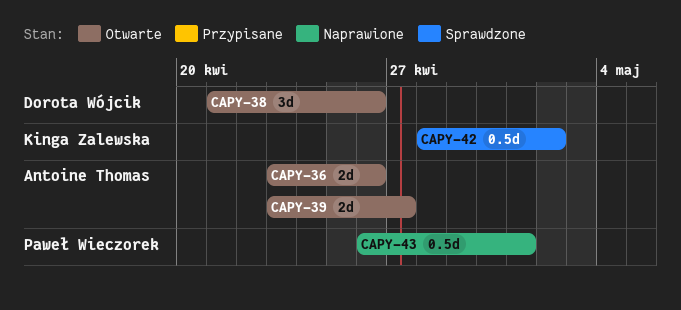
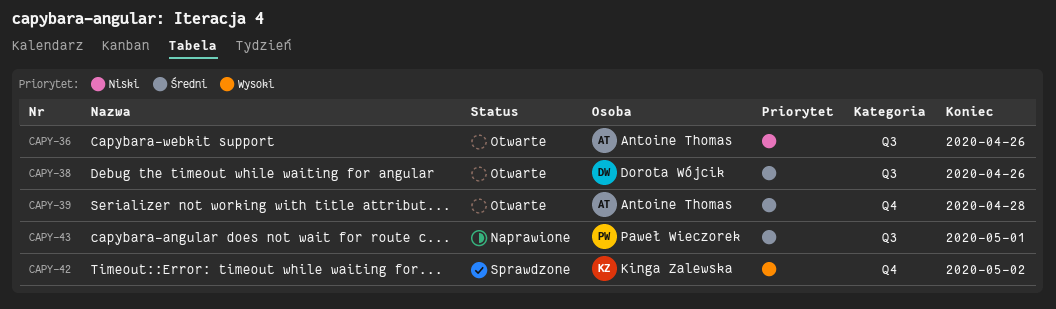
CAPY-39, due: Apr 27 -> Apr 28

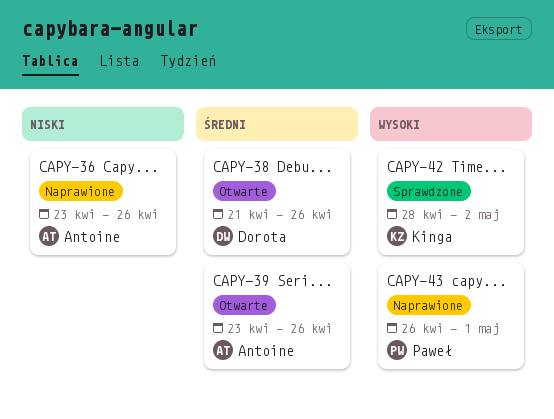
CAPY-36, status: Otwarte -> Naprawione
CAPY-39, due: Apr 28 -> Apr 26
CAPY-43, priority: Średni -> Wysoki

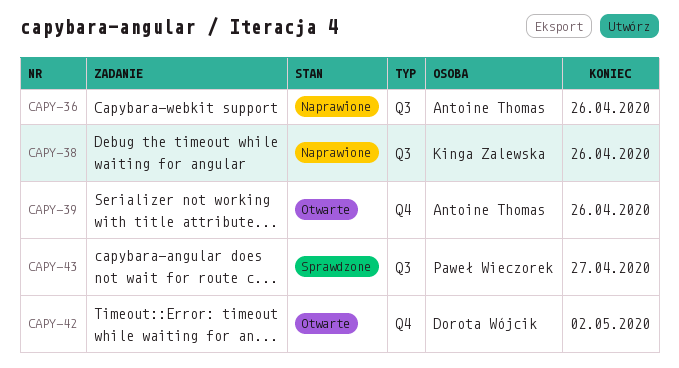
CAPY-38, status: Otwarte -> Naprawione
CAPY-38, owner: Dorota Wójcik -> Kinga Zalewska
CAPY-42, status: Sprawdzone -> Otwarte
CAPY-42, owner: Kinga Zalewska -> Dorota Wójcik
CAPY-43, status: Naprawione -> Sprawdzone
CAPY-43, due: May 1 -> Apr 27

